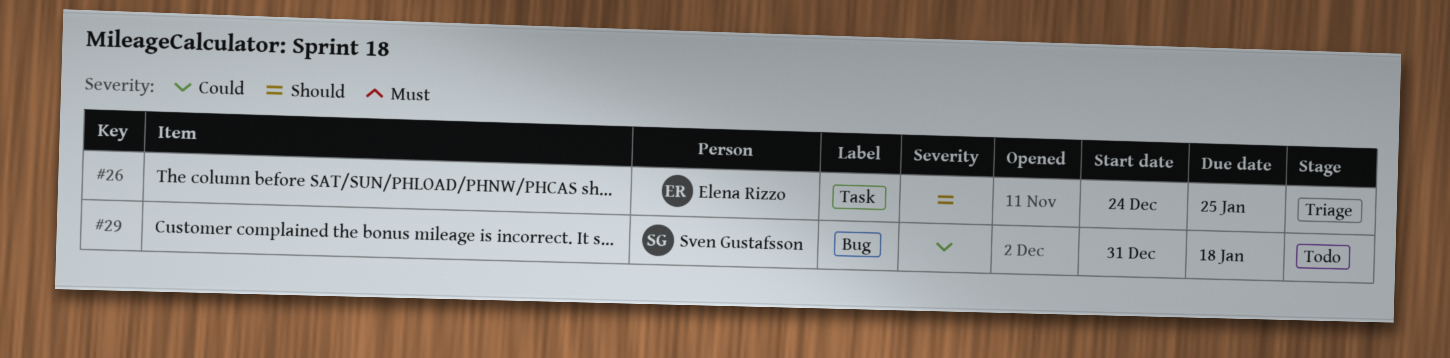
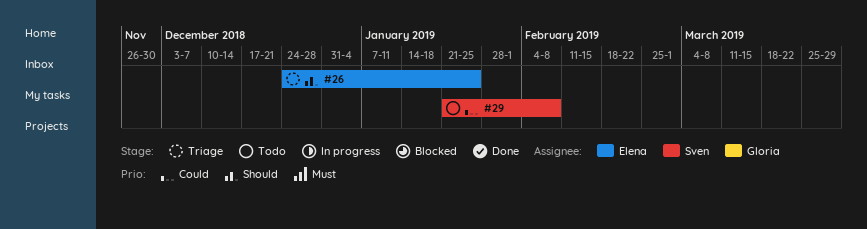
#29, start: Dec 31 -> Jan 21
#29, due: Jan 18 -> Feb 8

